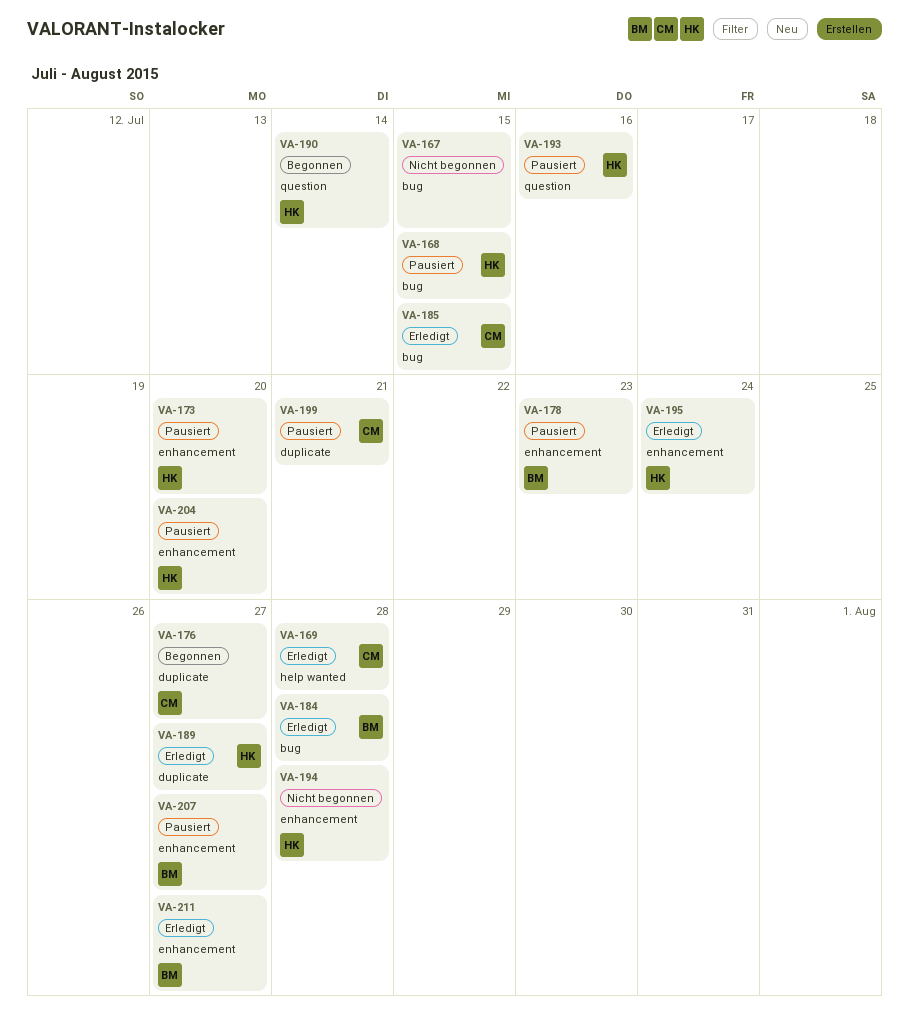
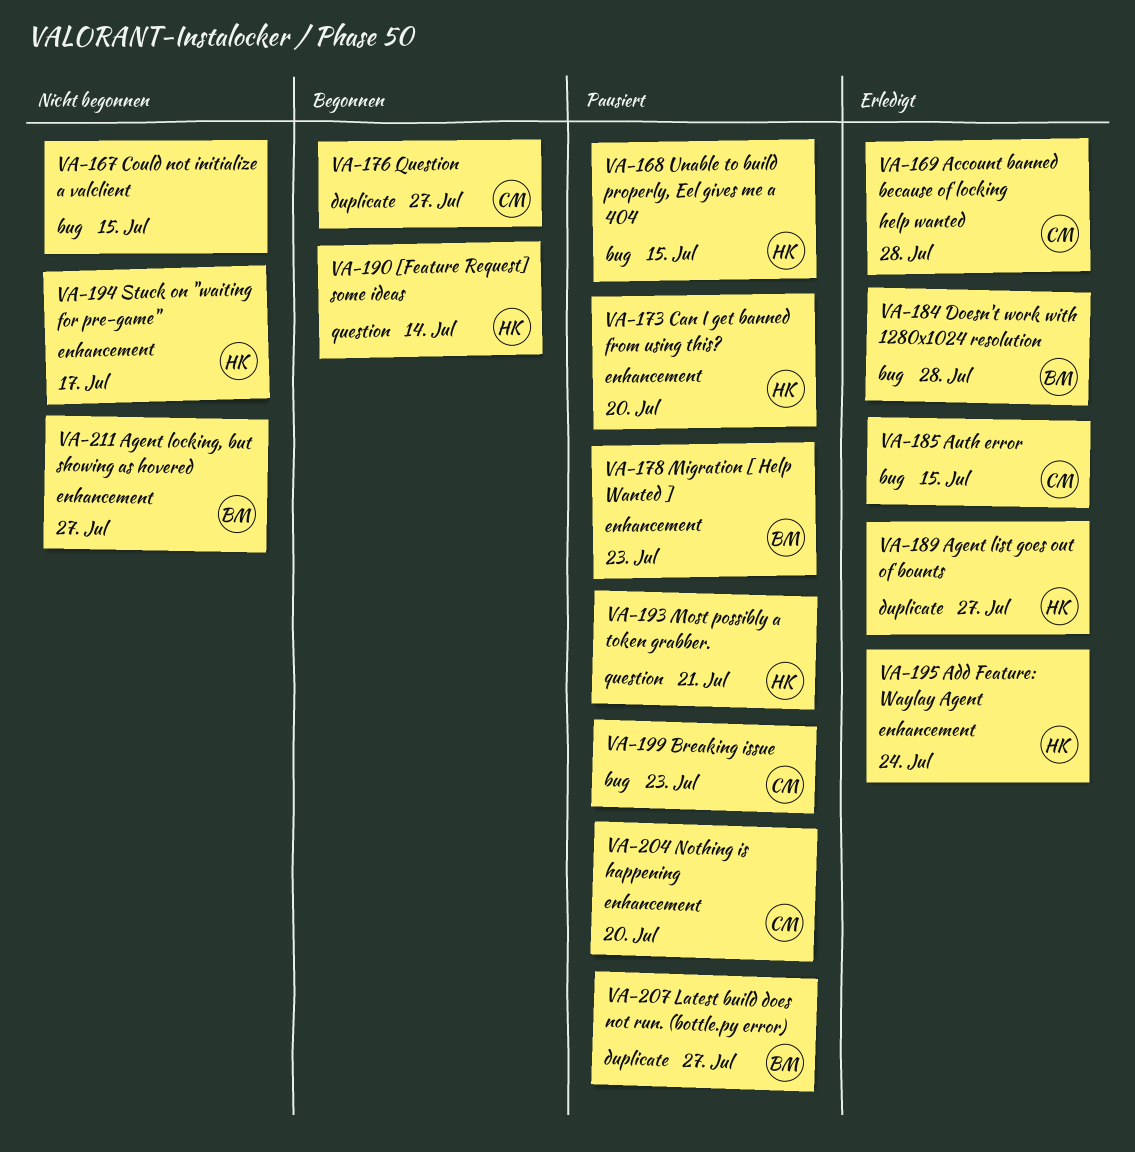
VA-193, due: Jul 16 -> Jul 21
VA-194, due: Jul 28 -> Jul 17
VA-199, label: duplicate -> bug
VA-199, due: Jul 21 -> Jul 23
VA-204, owner: HK -> CM
VA-207, label: enhancement -> duplicate
VA-211, status: Erledigt -> Nicht begonnen

